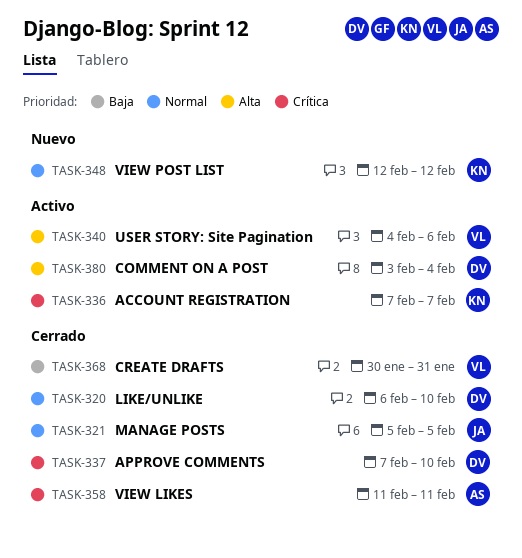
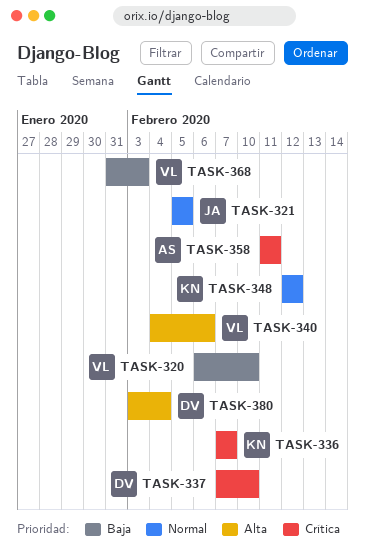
TASK-320, owner: DV -> VL
TASK-320, priority: Normal -> Baja
TASK-368, start: Jan 30 -> Jan 31
TASK-368, due: Jan 31 -> Feb 3

